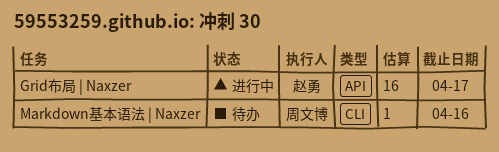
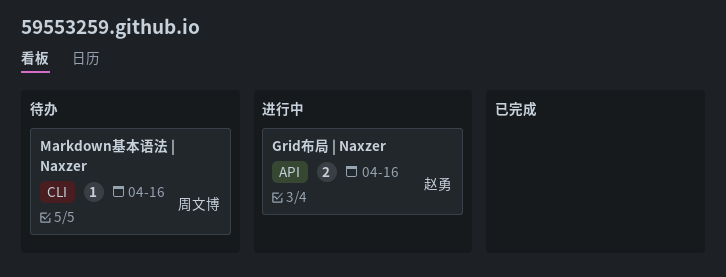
Grid布局 | Naxzer, estimate: 16 -> 2
Grid布局 | Naxzer, due: Apr 17 -> Apr 16

